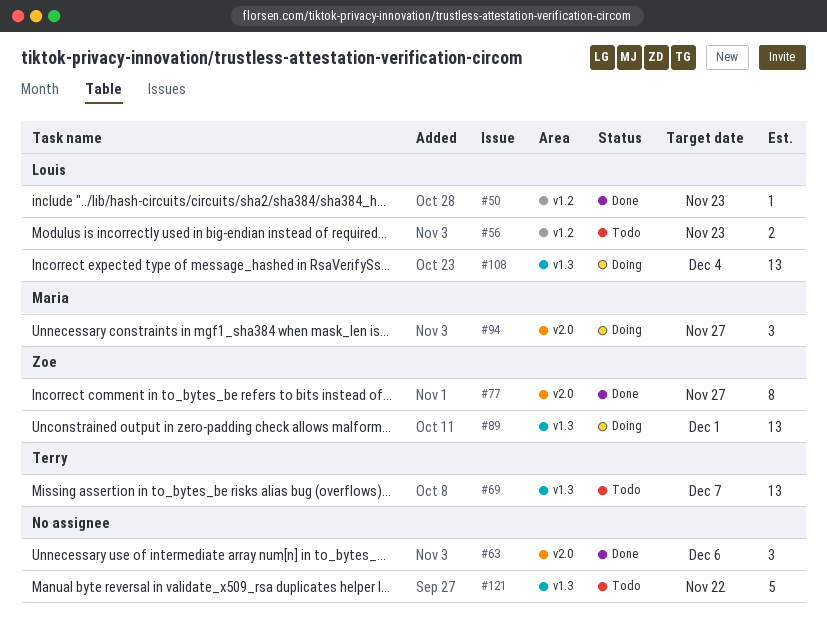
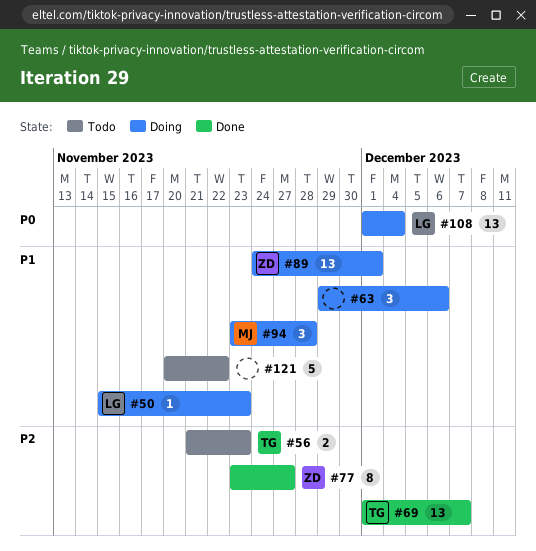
#50, status: Done -> Doing
#56, owner: Louis -> Terry
#63, status: Done -> Doing
#69, status: Todo -> Done
#94, due: Nov 27 -> Nov 28

